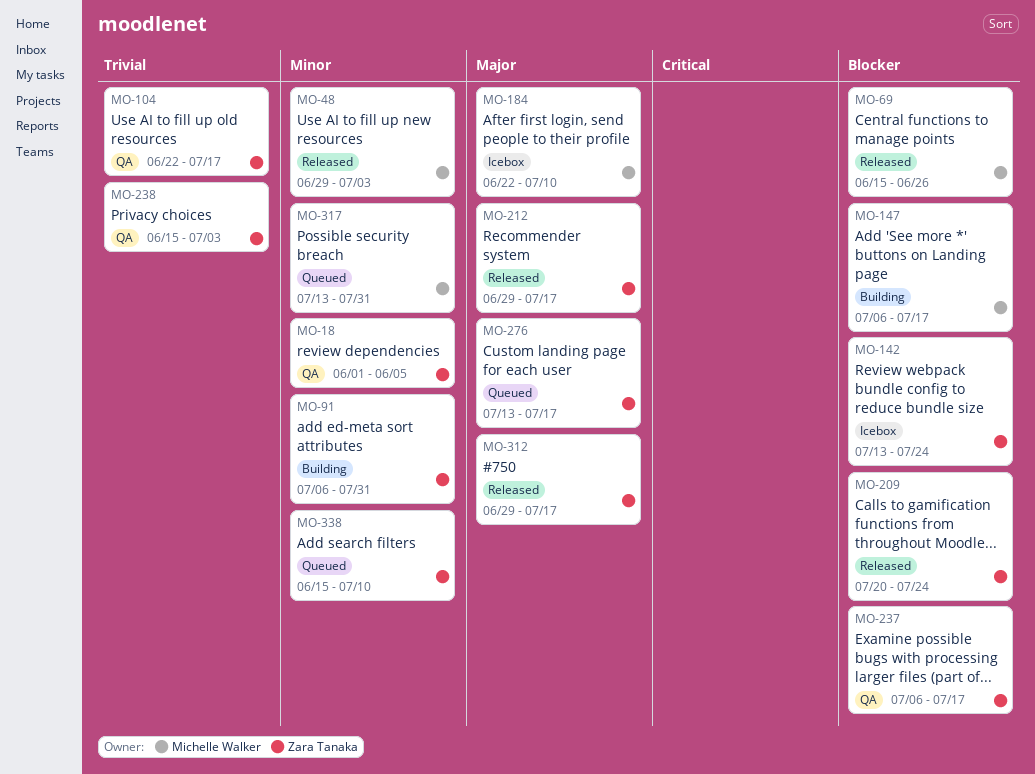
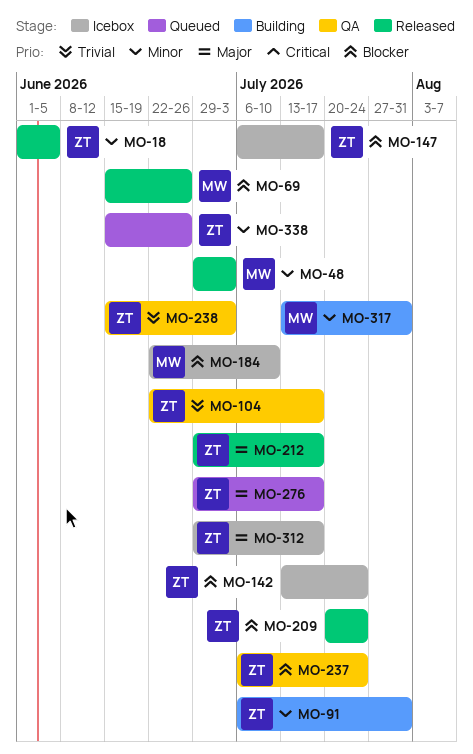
MO-18, status: QA -> Released
MO-147, status: Building -> Icebox
MO-147, owner: Michelle Walker -> Zara Tanaka
MO-184, priority: Major -> Blocker
MO-237, due: Jul 17 -> Jul 24
MO-276, start: Jul 13 -> Jun 29
MO-312, status: Released -> Icebox
MO-317, status: Queued -> Building
MO-338, due: Jul 10 -> Jun 26

